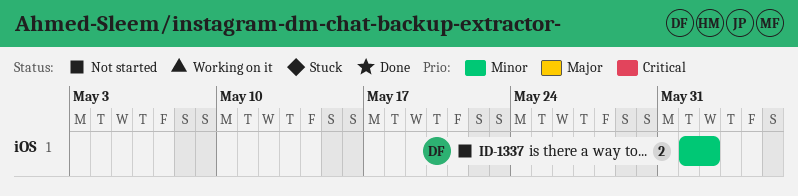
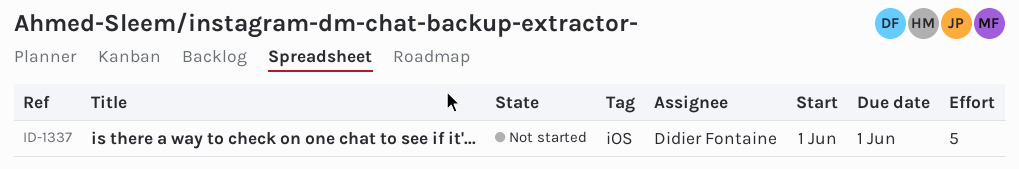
ID-1337, estimate: 2 -> 5
ID-1337, due: Jun 2 -> Jun 1

